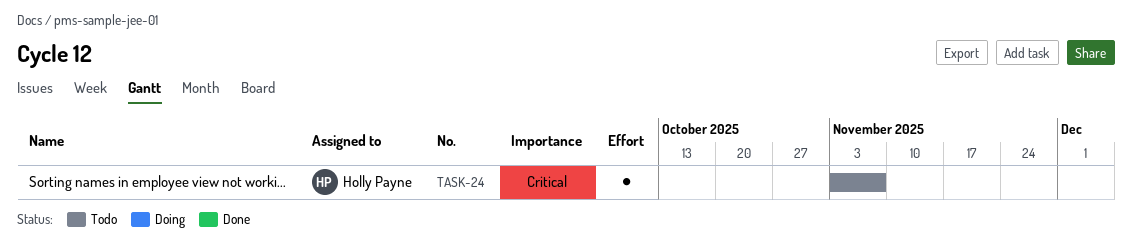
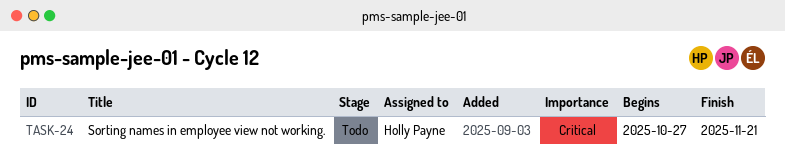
TASK-24, start: Nov 3 -> Oct 27
TASK-24, due: Nov 7 -> Nov 21

